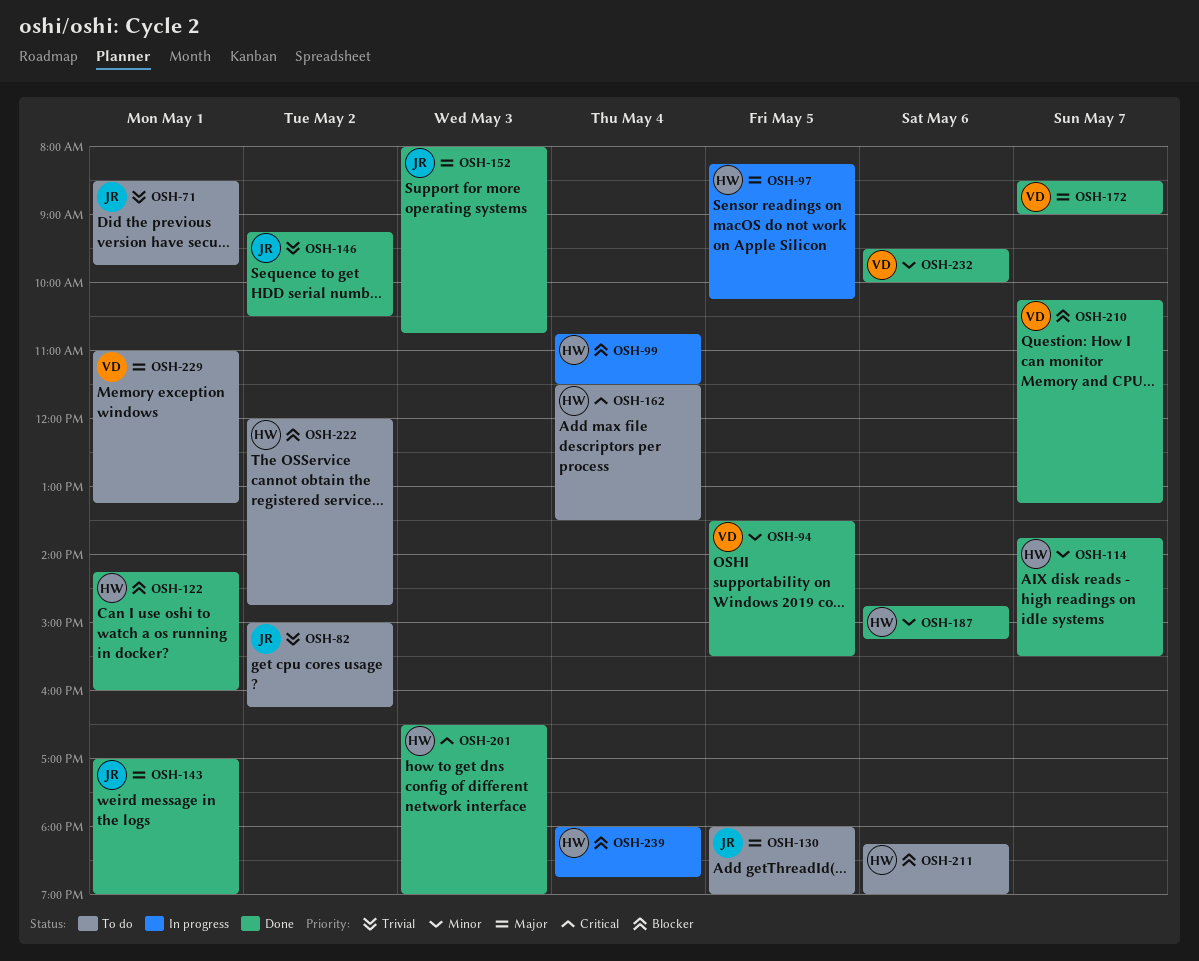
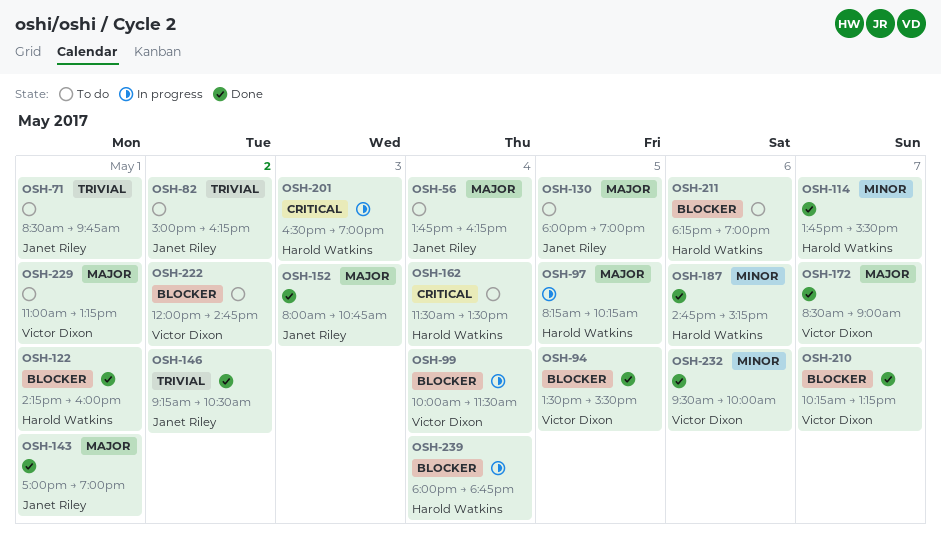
OSH-56: none -> present
OSH-94, priority: Minor -> Blocker
OSH-99, owner: Harold Watkins -> Victor Dixon
OSH-99, begins: 10:45 -> 10:00
OSH-201, status: Done -> In progress
OSH-222, owner: Harold Watkins -> Victor Dixon

